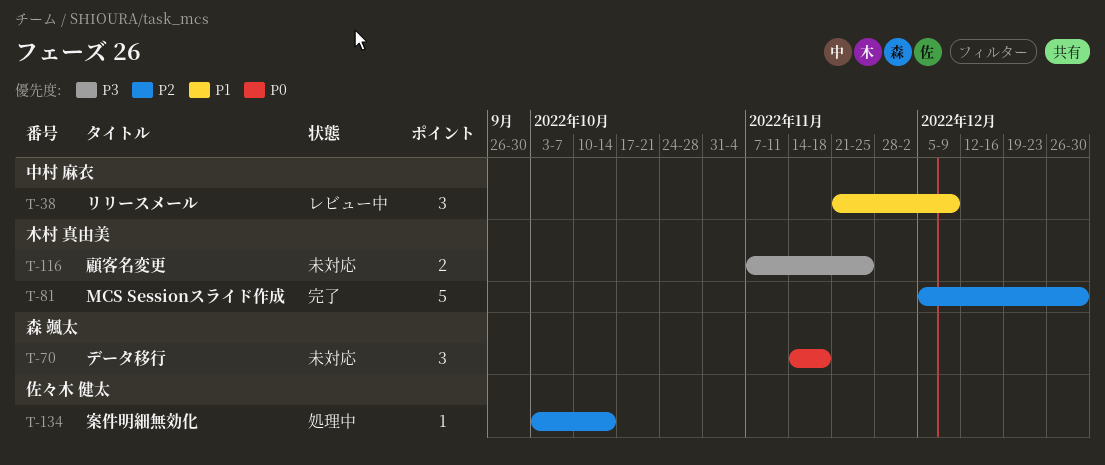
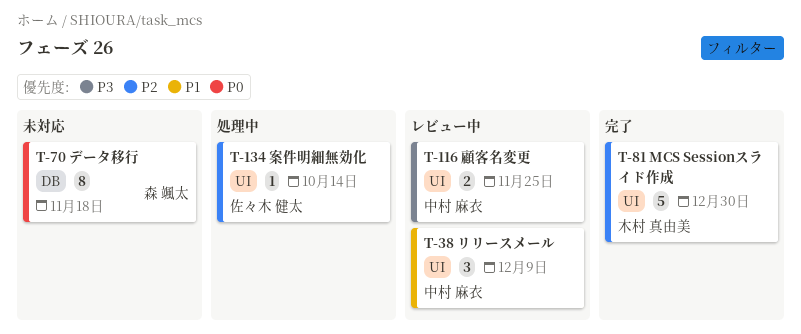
T-70, estimate: 3 -> 8
T-116, status: 未対応 -> レビュー中
T-116, owner: 木村 真由美 -> 中村 麻衣

